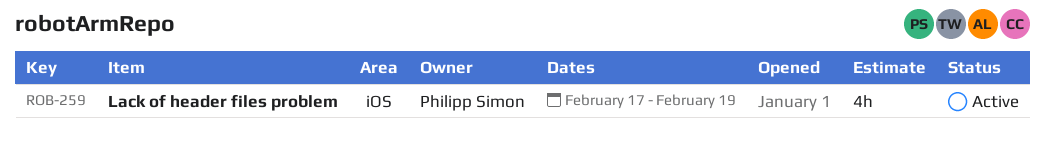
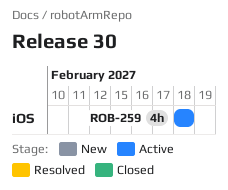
ROB-259, start: Feb 17 -> Feb 18
ROB-259, due: Feb 19 -> Feb 18

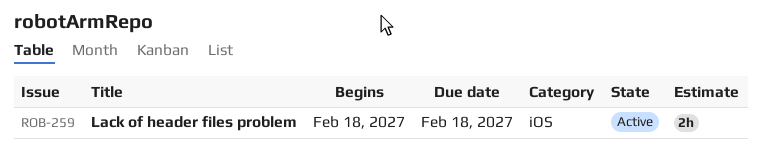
ROB-259, estimate: 4h -> 2h

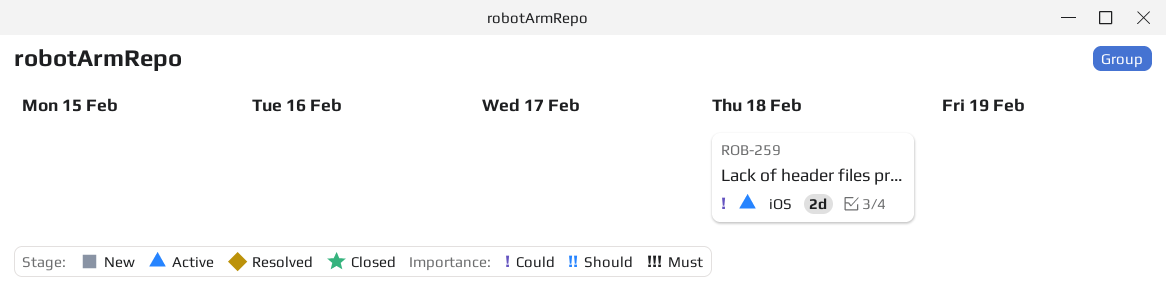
ROB-259, estimate: 2h -> 2d

